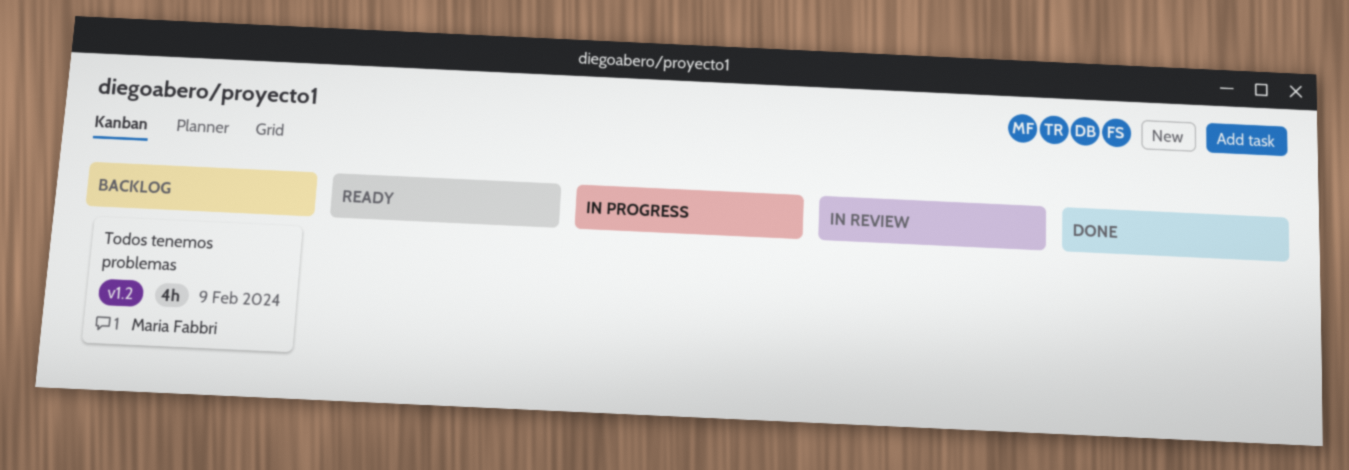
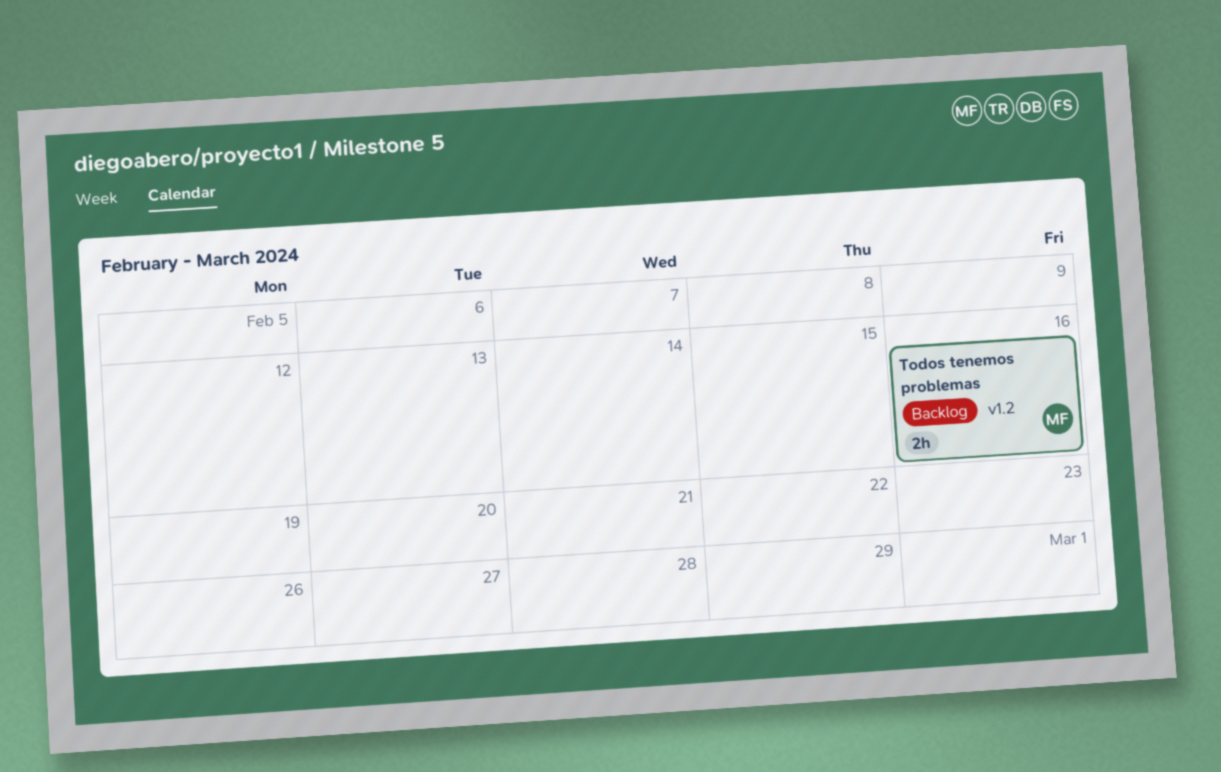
Todos tenemos problemas, estimate: 4h -> 2h
Todos tenemos problemas, due: Feb 9 -> Feb 16

